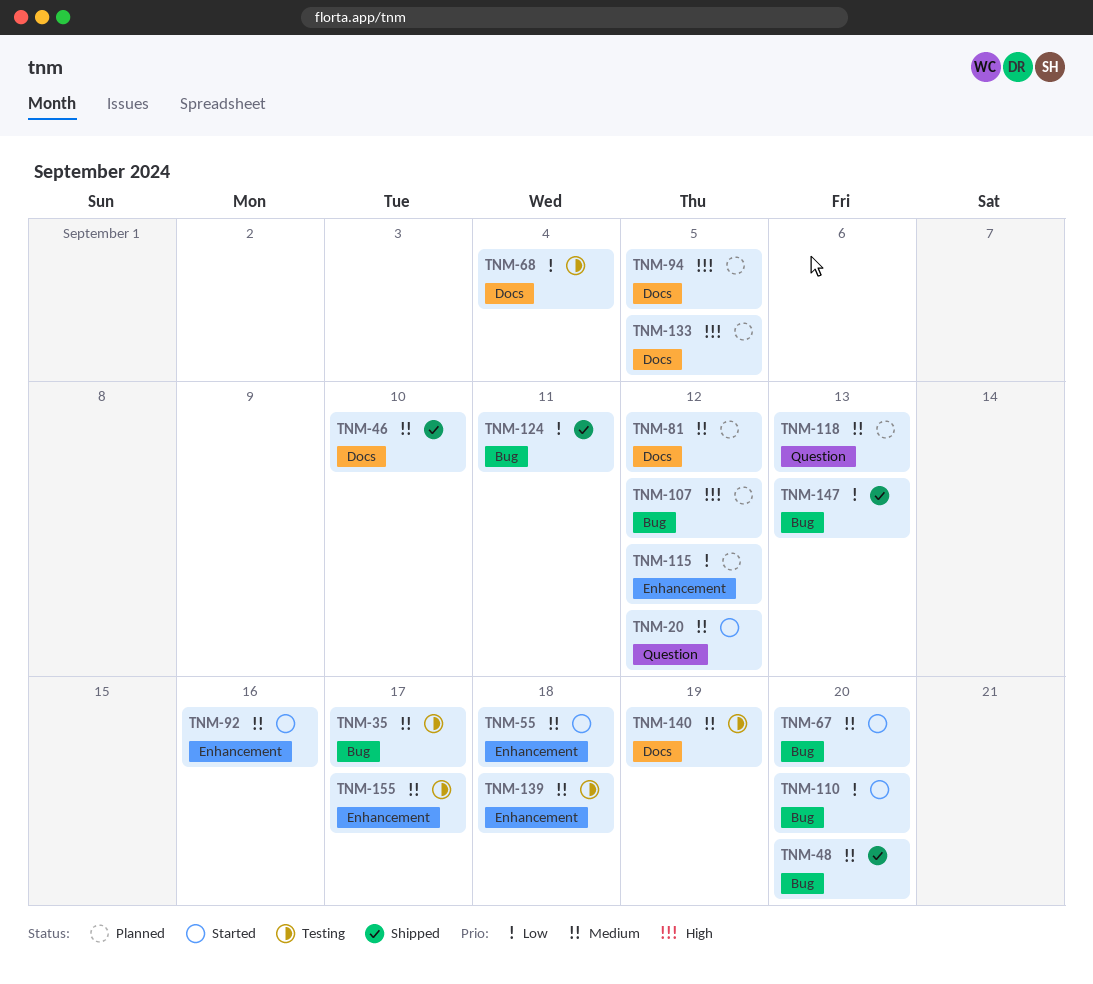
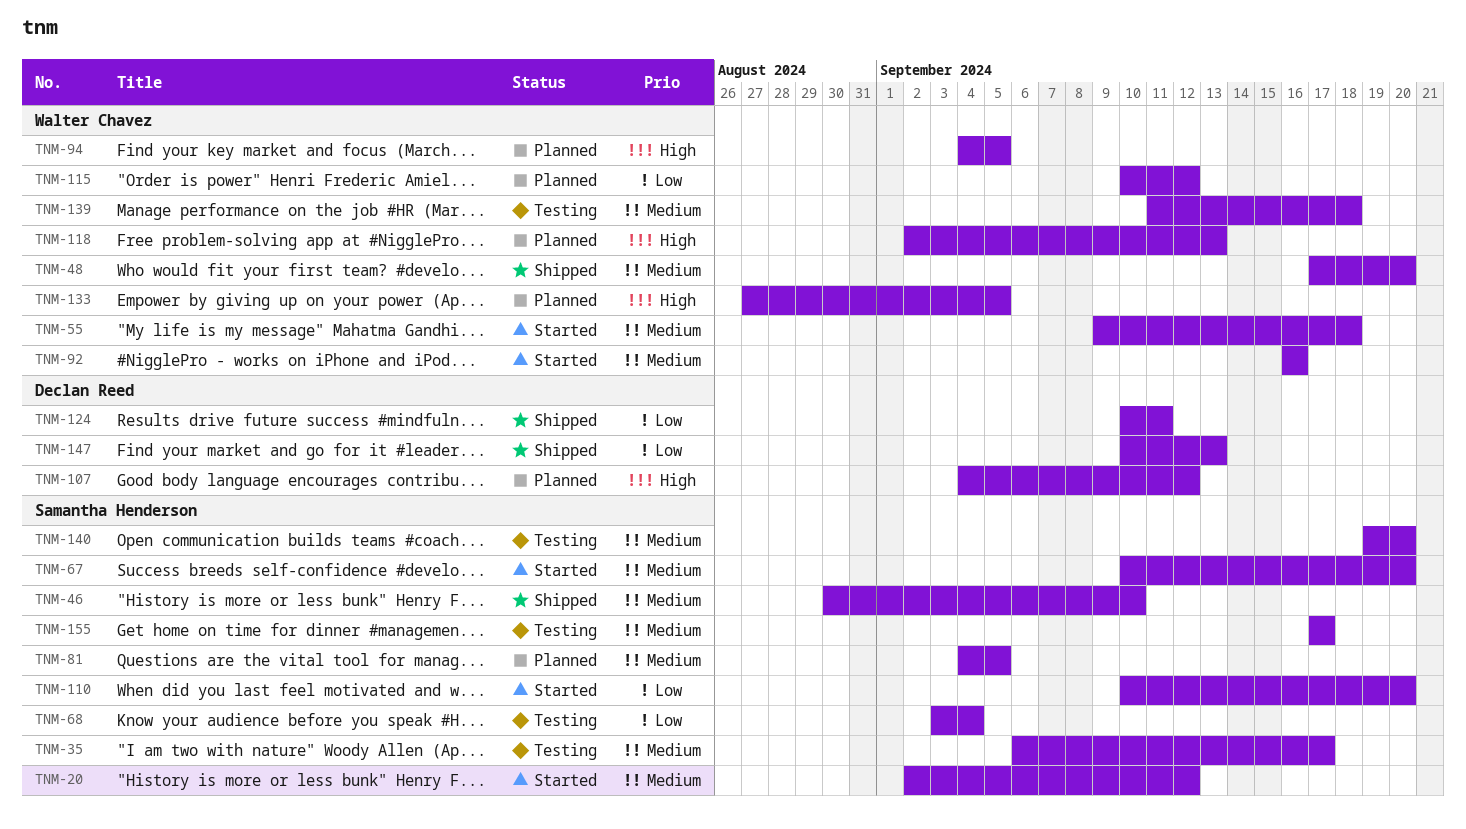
TNM-81, due: Sep 12 -> Sep 5
TNM-118, priority: Medium -> High
TNM-140, due: Sep 19 -> Sep 20

